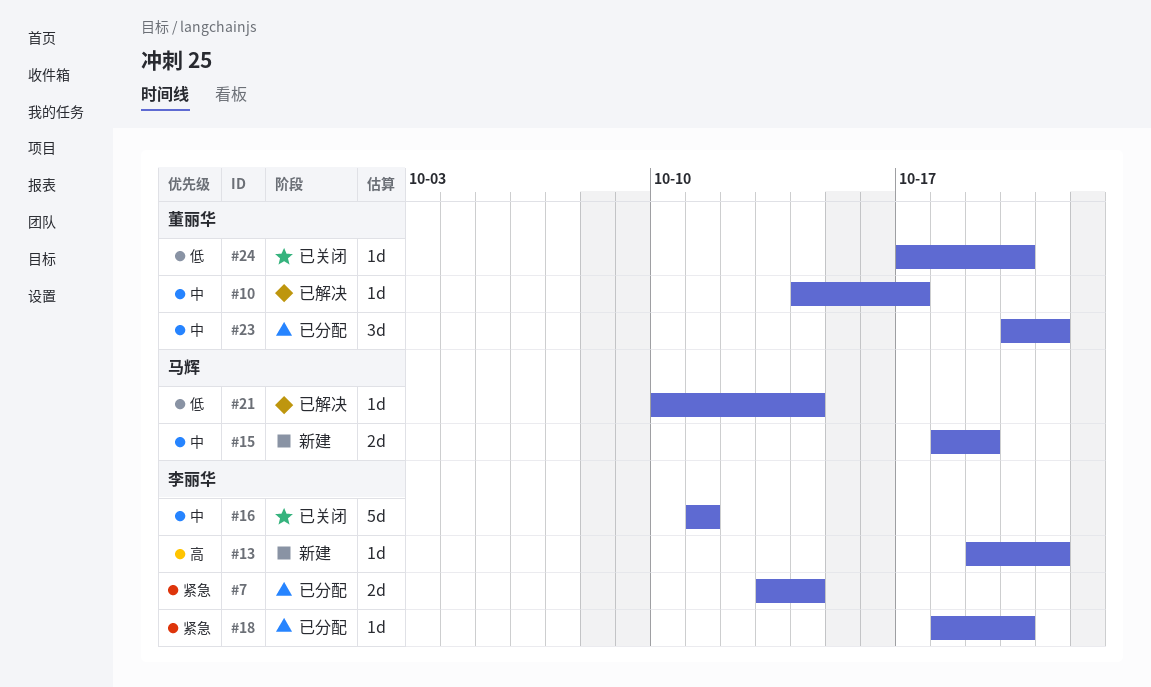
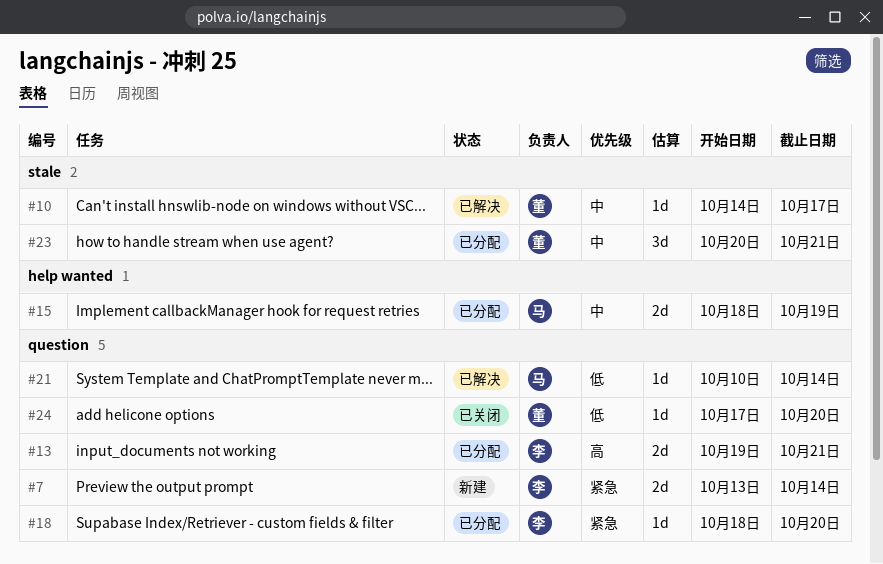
#7, status: 已分配 -> 新建
#13, status: 新建 -> 已分配
#13, estimate: 1d -> 2d
#15, status: 新建 -> 已分配
#16: present -> none

